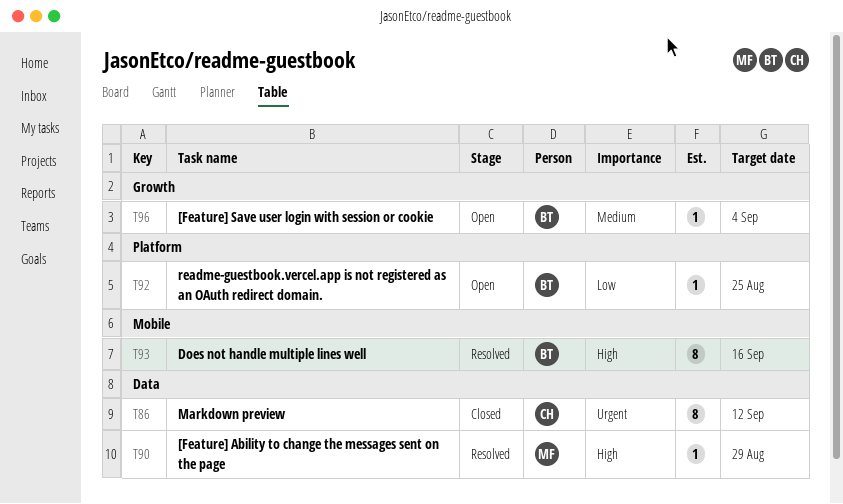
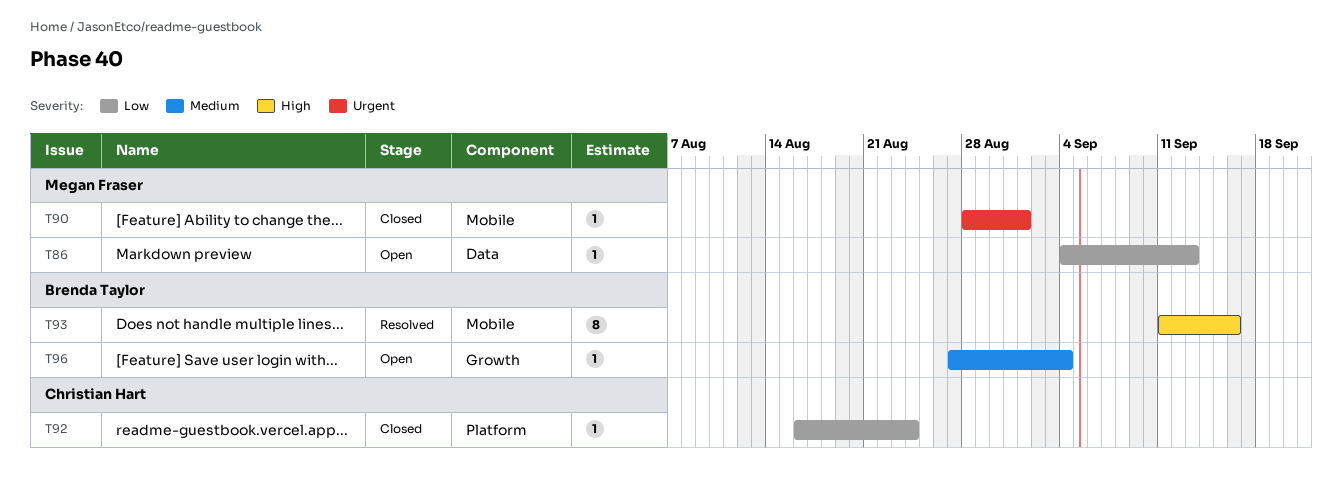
T86, status: Closed -> Open
T86, owner: Christian Hart -> Megan Fraser
T86, priority: Urgent -> Low
T86, estimate: 8 -> 1
T86, due: Sep 12 -> Sep 13
T90, status: Resolved -> Closed
T90, priority: High -> Urgent
T90, label: Data -> Mobile
T90, due: Aug 29 -> Sep 1
T92, status: Open -> Closed
T92, owner: Brenda Taylor -> Christian Hart
T92, due: Aug 25 -> Aug 24

